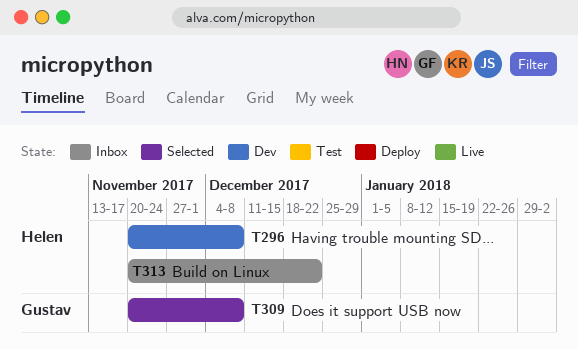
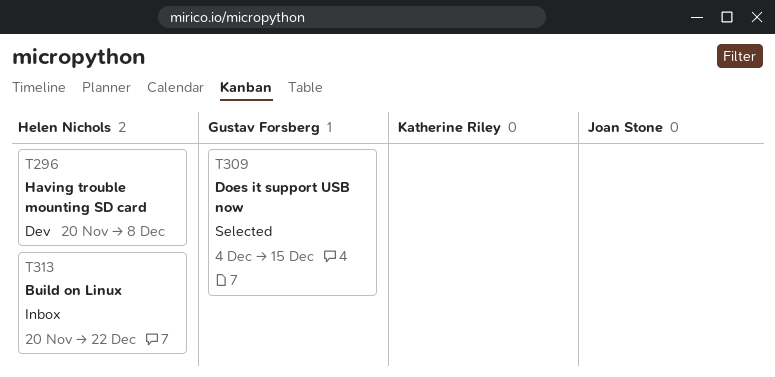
T309, start: Nov 20 -> Dec 4
T309, due: Dec 8 -> Dec 15

